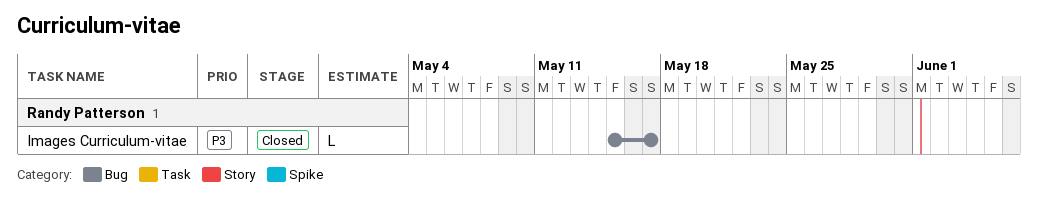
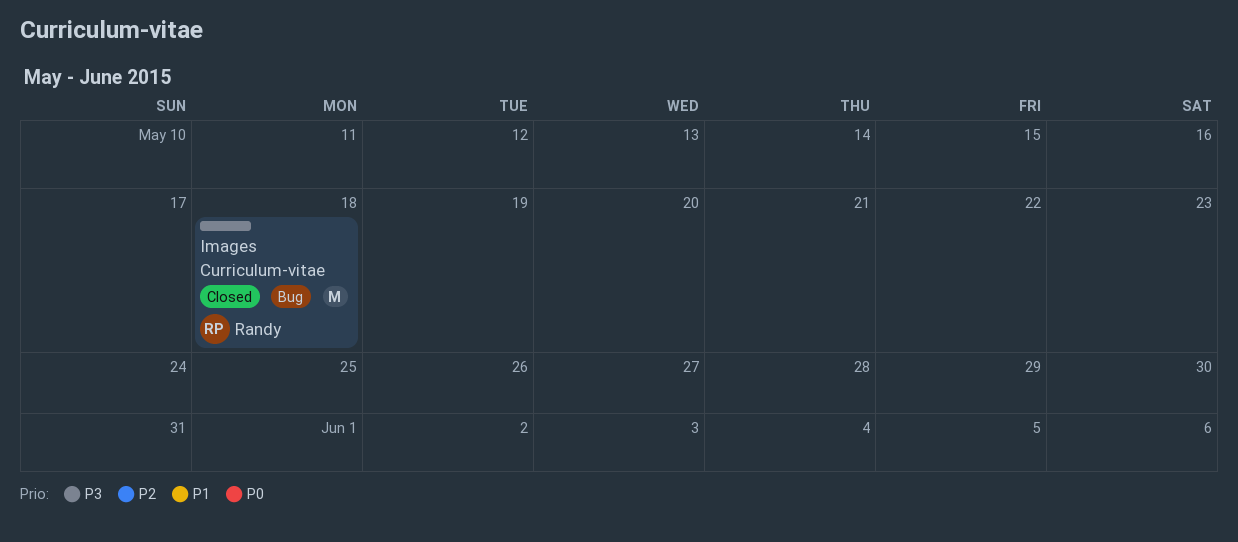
Images Curriculum-vitae, estimate: L -> M
Images Curriculum-vitae, due: May 17 -> May 18

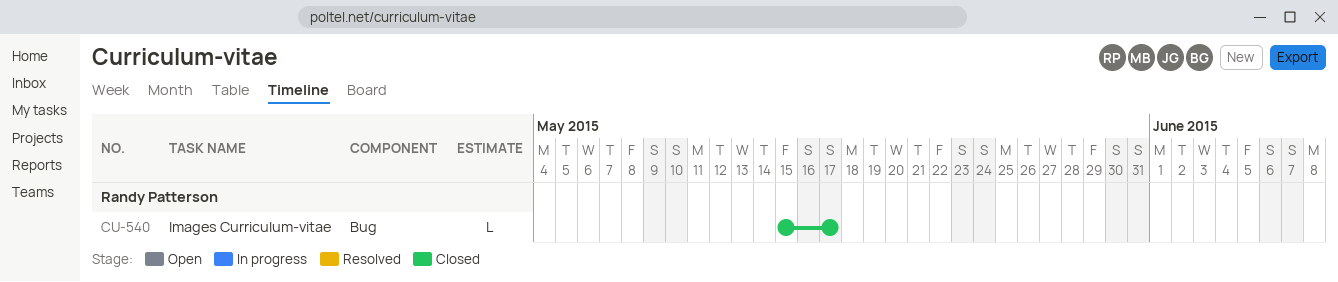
Images Curriculum-vitae, estimate: M -> L
Images Curriculum-vitae, due: May 18 -> May 17

